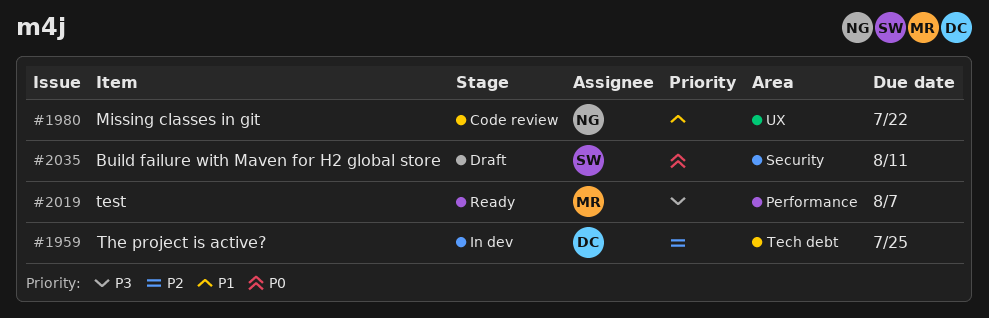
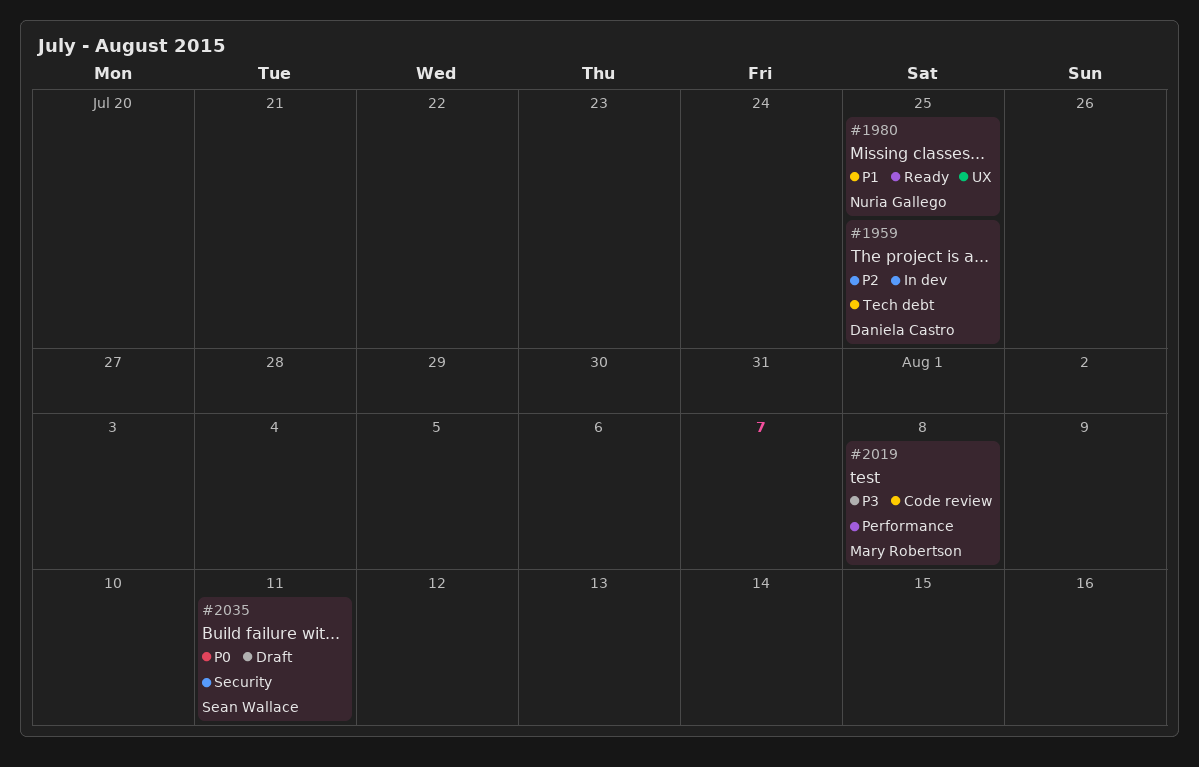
#1980, status: Code review -> Ready
#1980, due: Jul 22 -> Jul 25
#2019, status: Ready -> Code review
#2019, due: Aug 7 -> Aug 8

